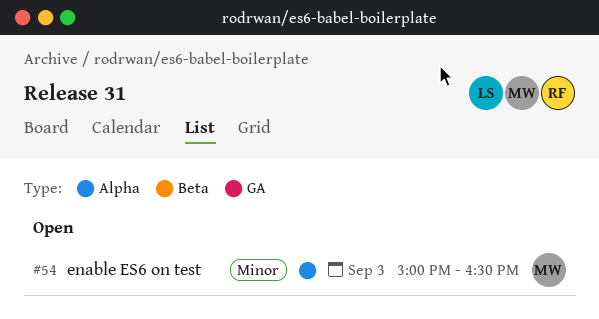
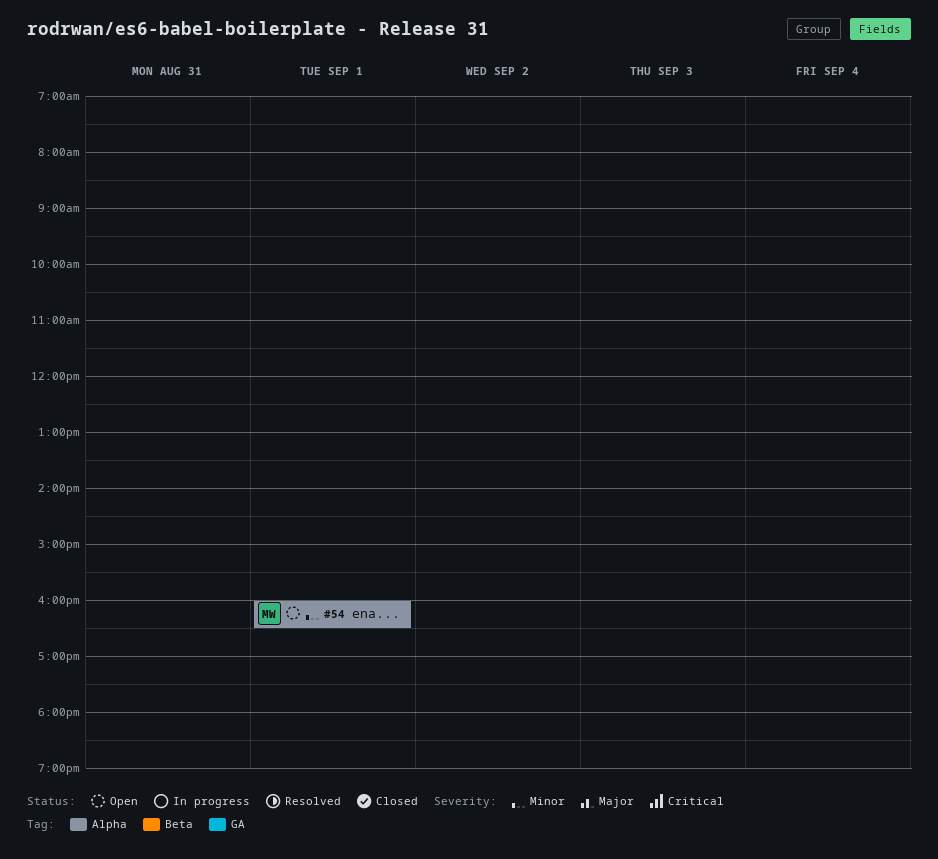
#54, day: Sep 3 -> Sep 1
#54, begins: 15:00 -> 16:00

